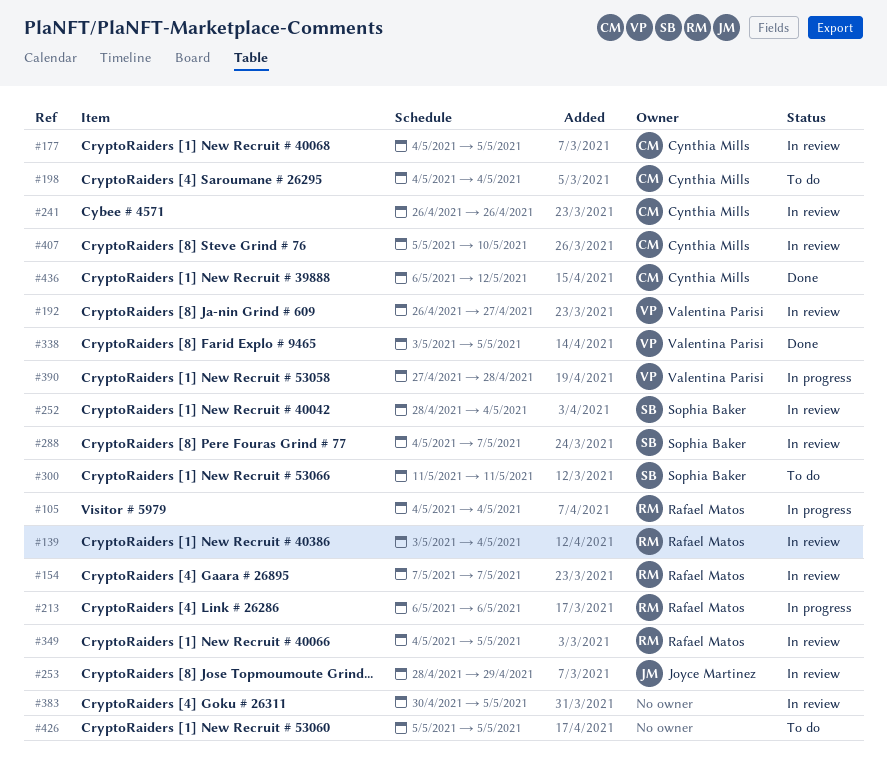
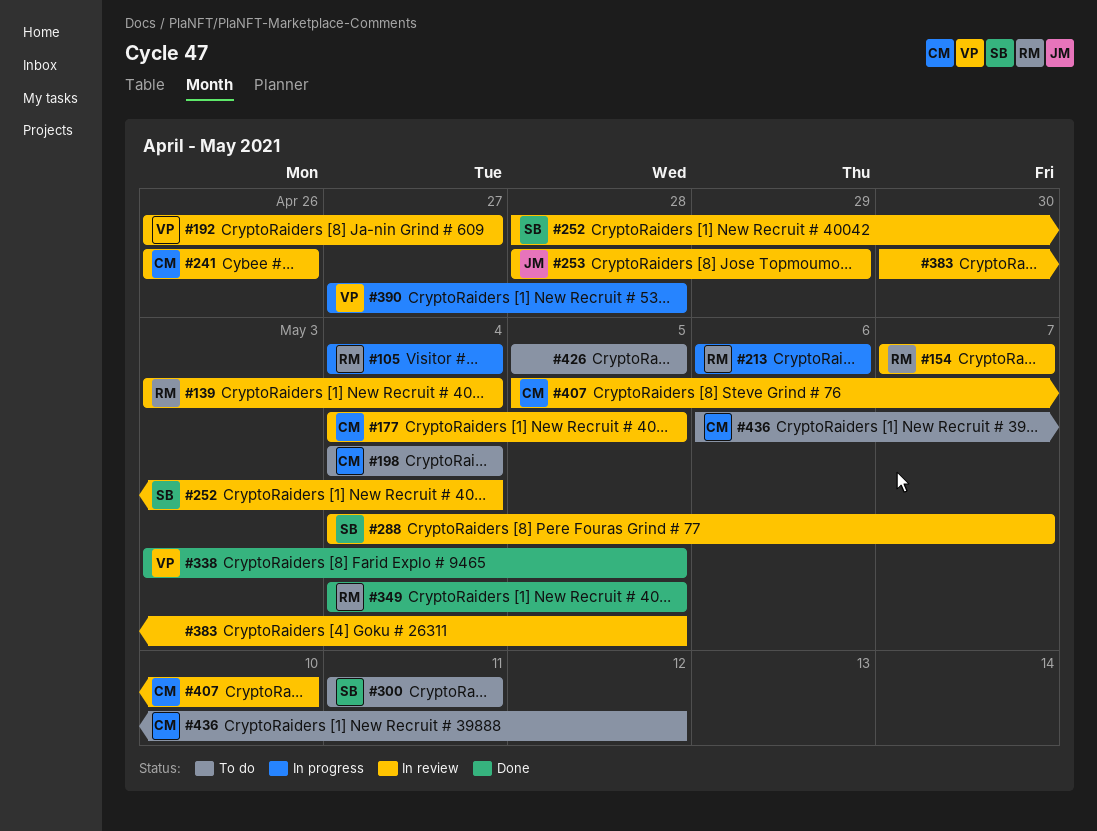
#349, status: In review -> Done
#436, status: Done -> To do

